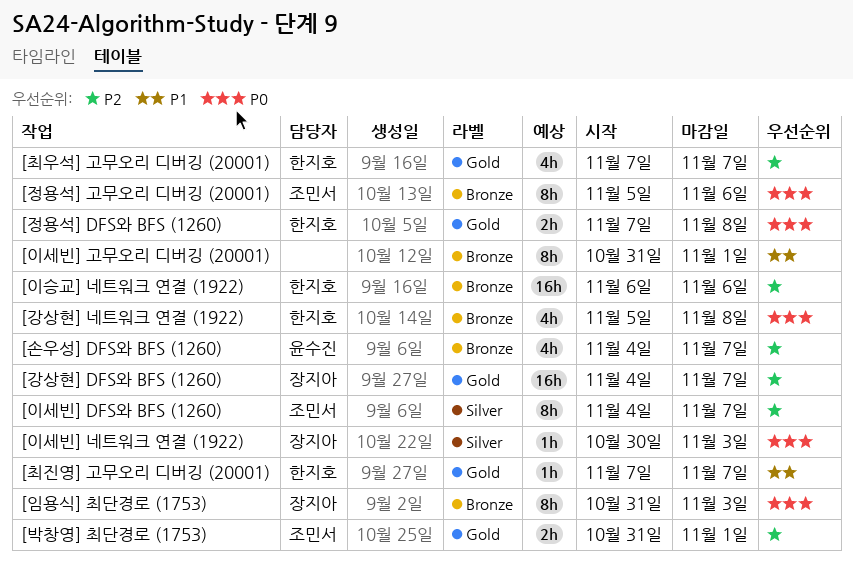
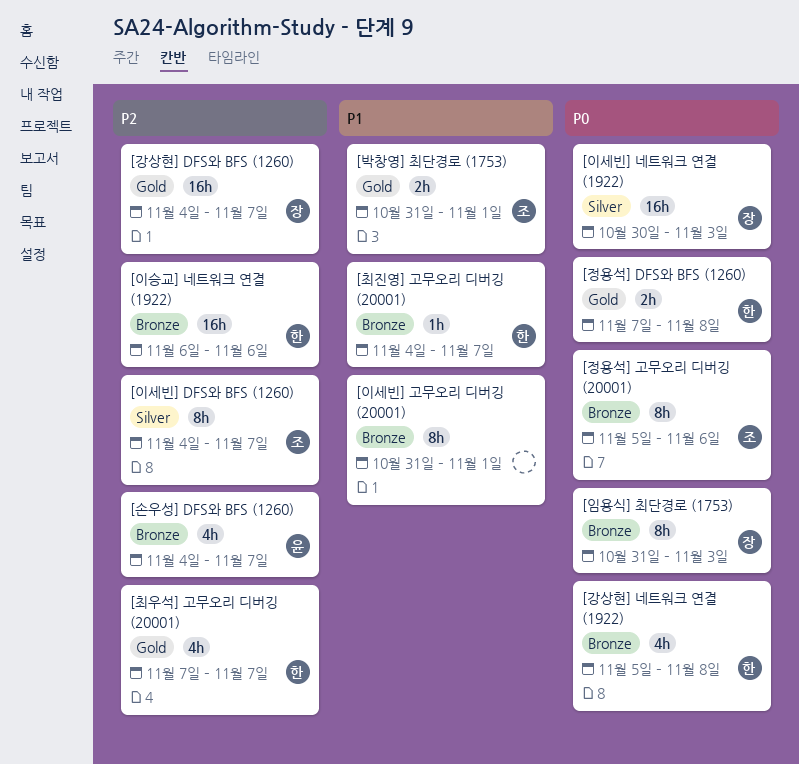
[박창영] 최단경로 (1753), priority: P2 -> P1
[이세빈] 네트워크 연결 (1922), estimate: 1h -> 16h
[최진영] 고무오리 디버깅 (20001), label: Gold -> Bronze
[최진영] 고무오리 디버깅 (20001), start: Nov 7 -> Nov 4

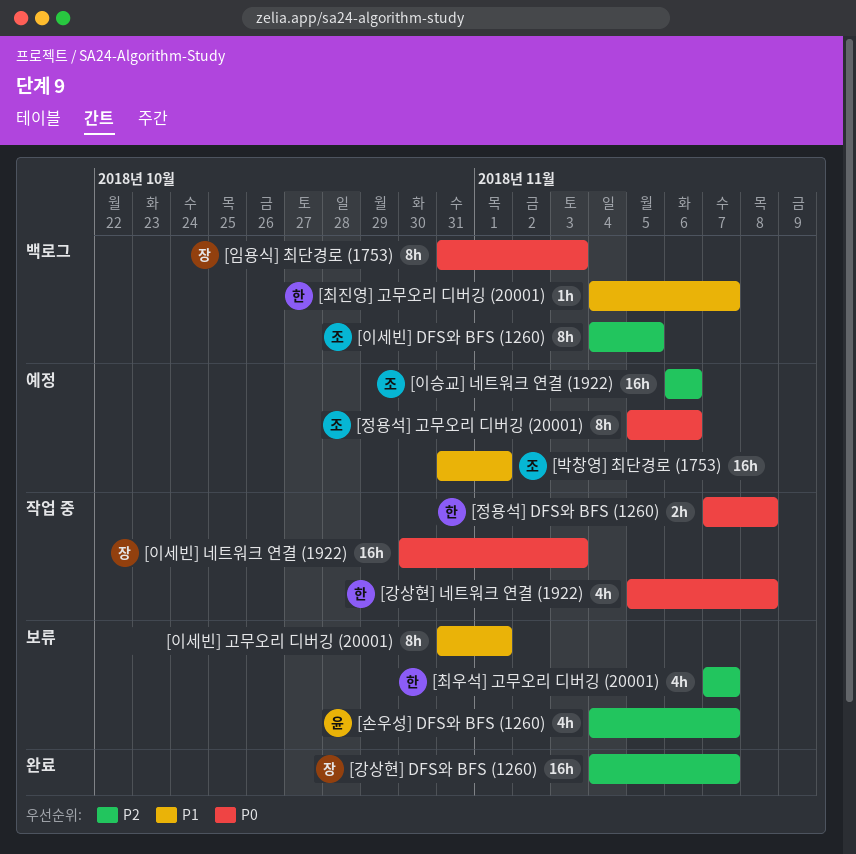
[박창영] 최단경로 (1753), estimate: 2h -> 16h
[이세빈] DFS와 BFS (1260), due: Nov 7 -> Nov 5
[이승교] 네트워크 연결 (1922), owner: 한 -> 조

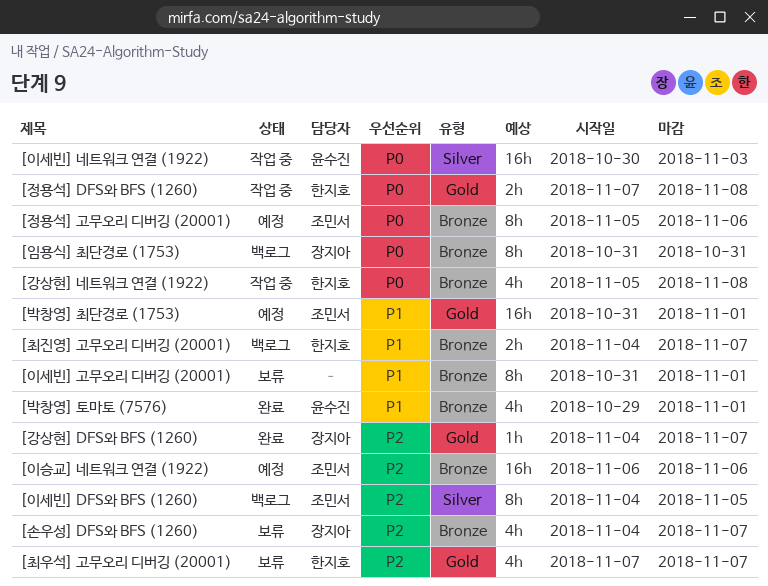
[강상현] DFS와 BFS (1260), estimate: 16h -> 1h
[박창영] 토마토 (7576): none -> present
[손우성] DFS와 BFS (1260), owner: 윤수진 -> 장지아
[이세빈] 네트워크 연결 (1922), owner: 장지아 -> 윤수진
[임용식] 최단경로 (1753), due: Nov 3 -> Oct 31
[최진영] 고무오리 디버깅 (20001), estimate: 1h -> 2h

